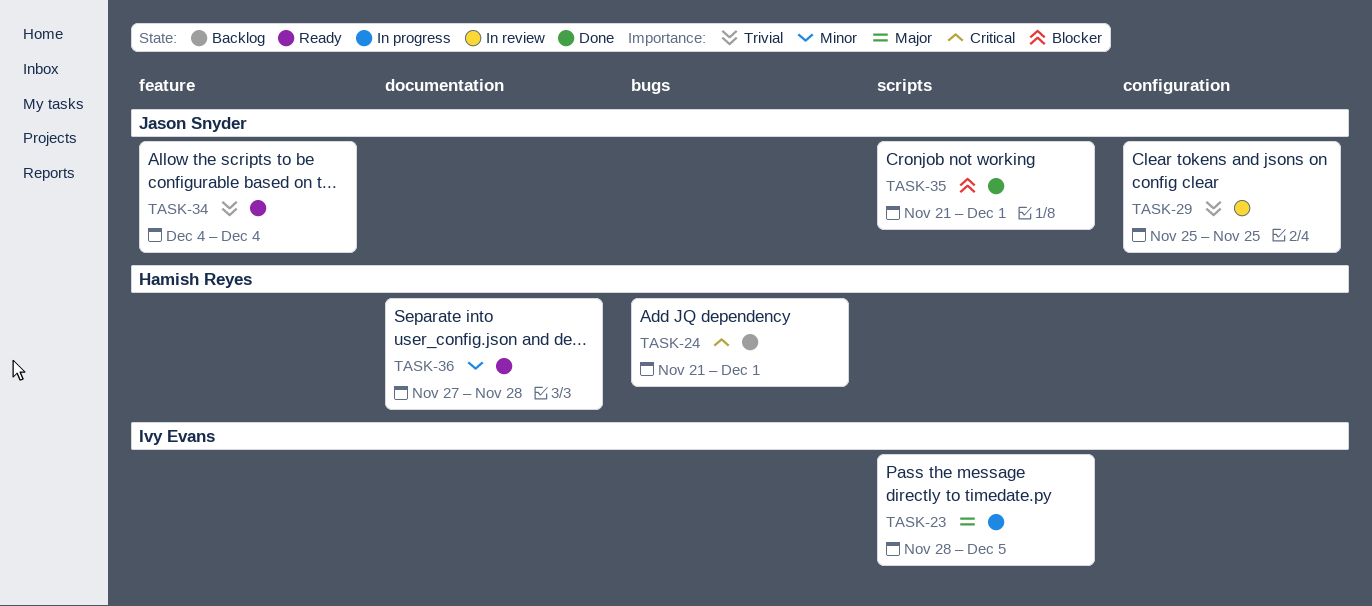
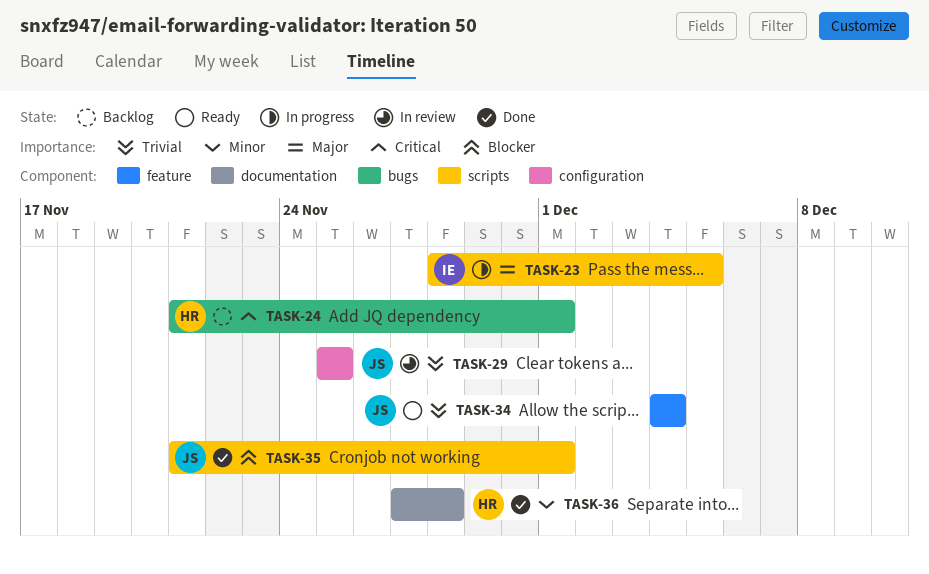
TASK-36, status: Ready -> Done

